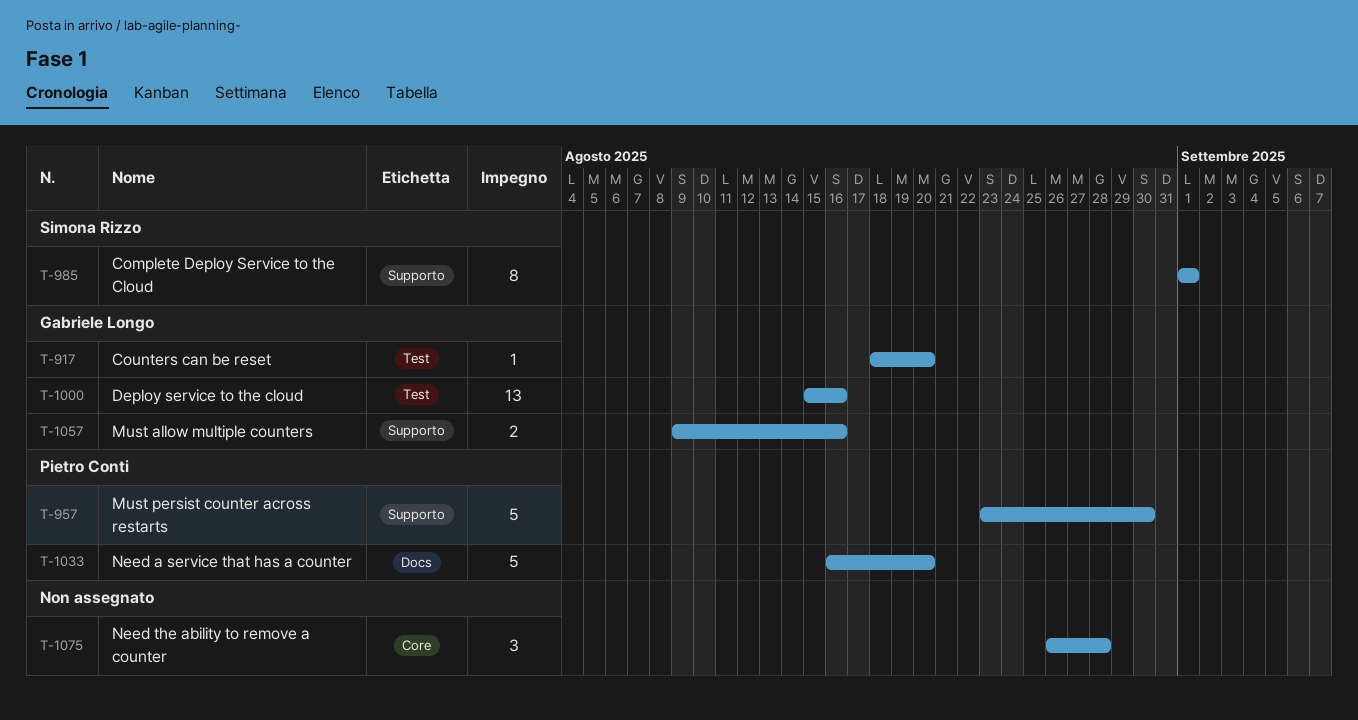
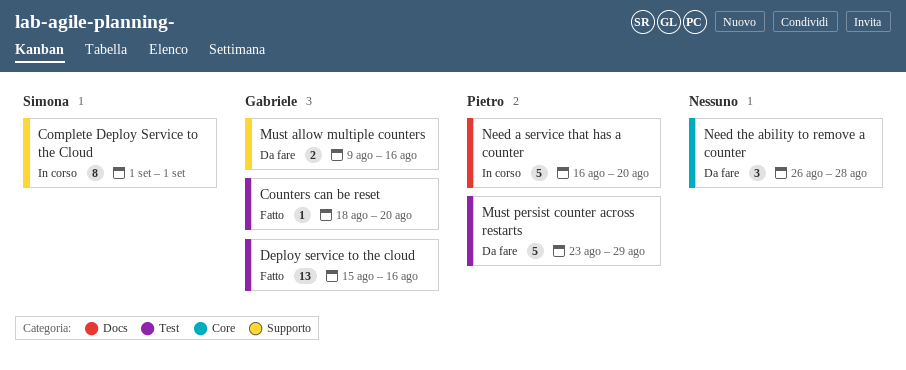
Must persist counter across restarts, label: Supporto -> Test
Must persist counter across restarts, due: Aug 30 -> Aug 29

